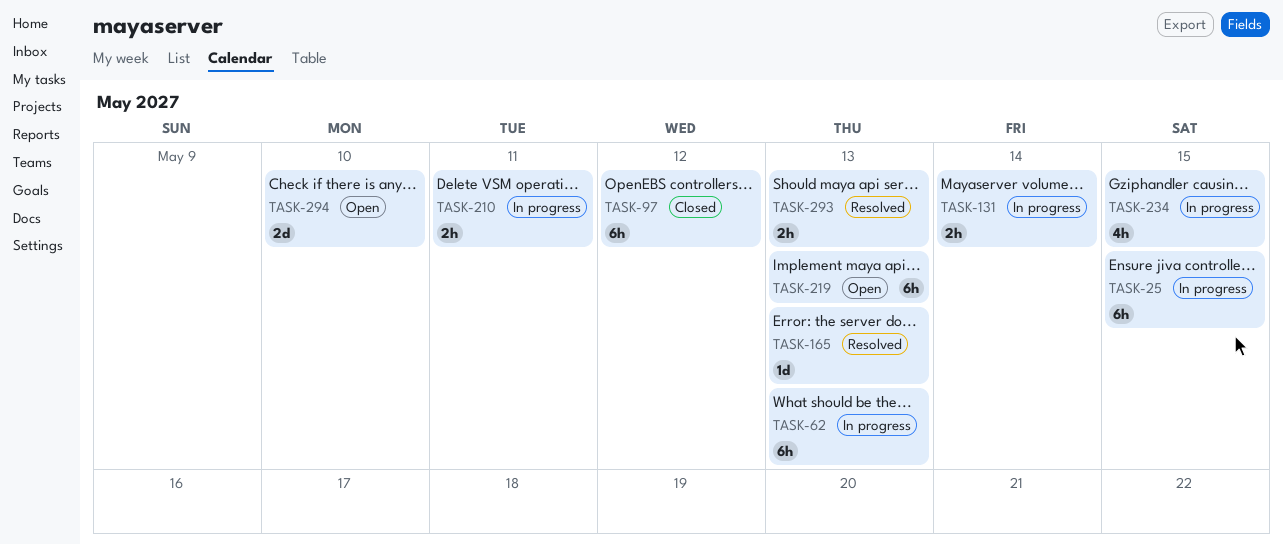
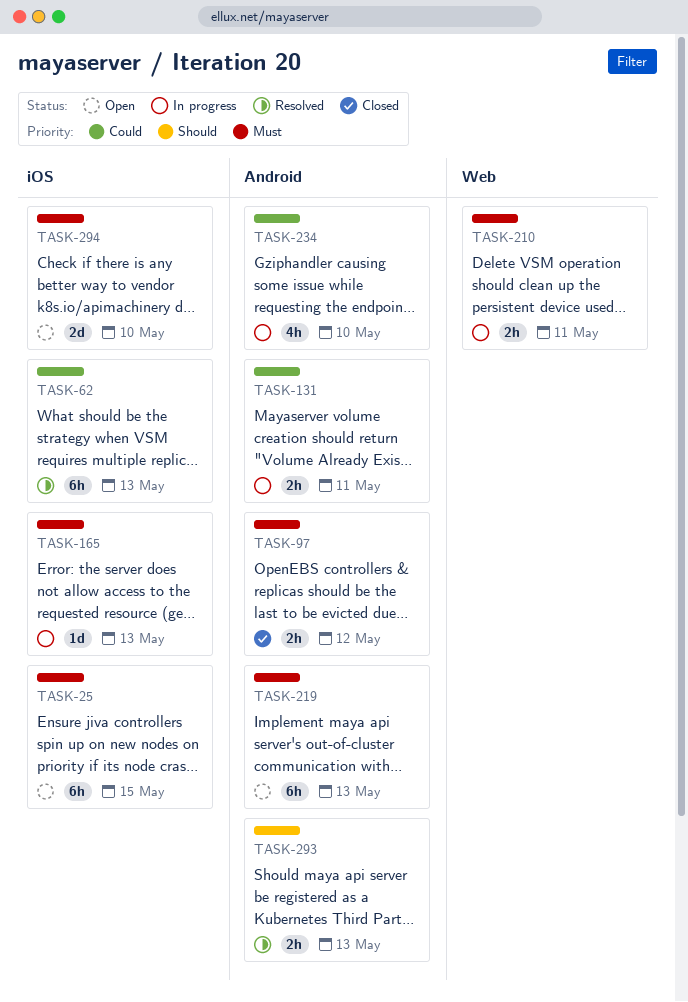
TASK-25, status: In progress -> Open
TASK-62, status: In progress -> Resolved
TASK-97, estimate: 6h -> 2h
TASK-131, day: May 14 -> May 11
TASK-165, status: Resolved -> In progress
TASK-234, day: May 15 -> May 10

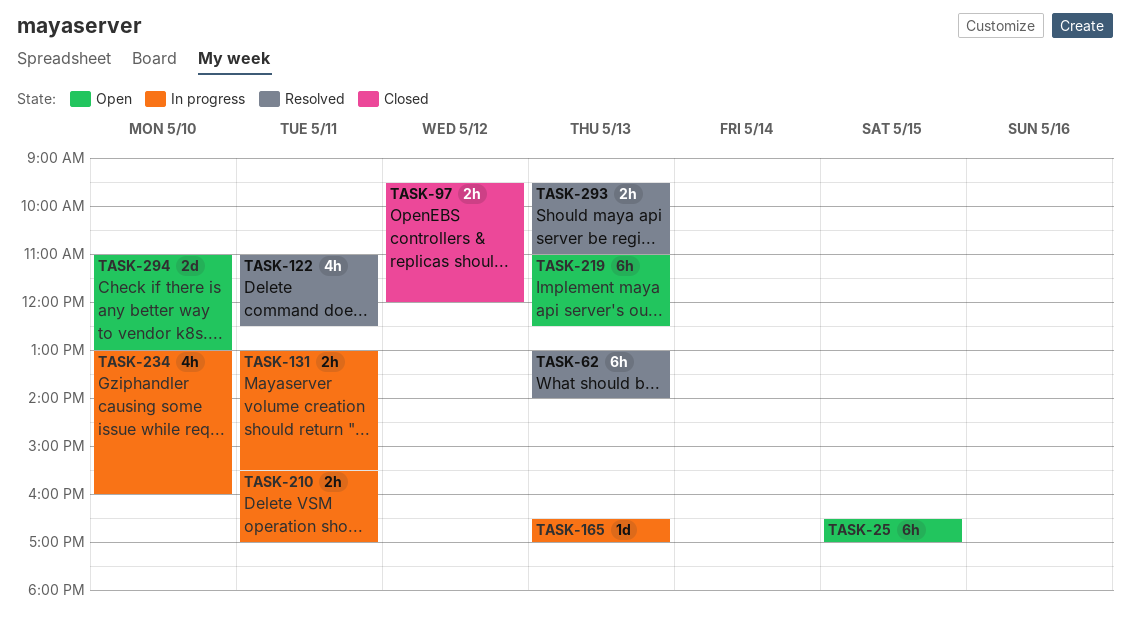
TASK-122: none -> present

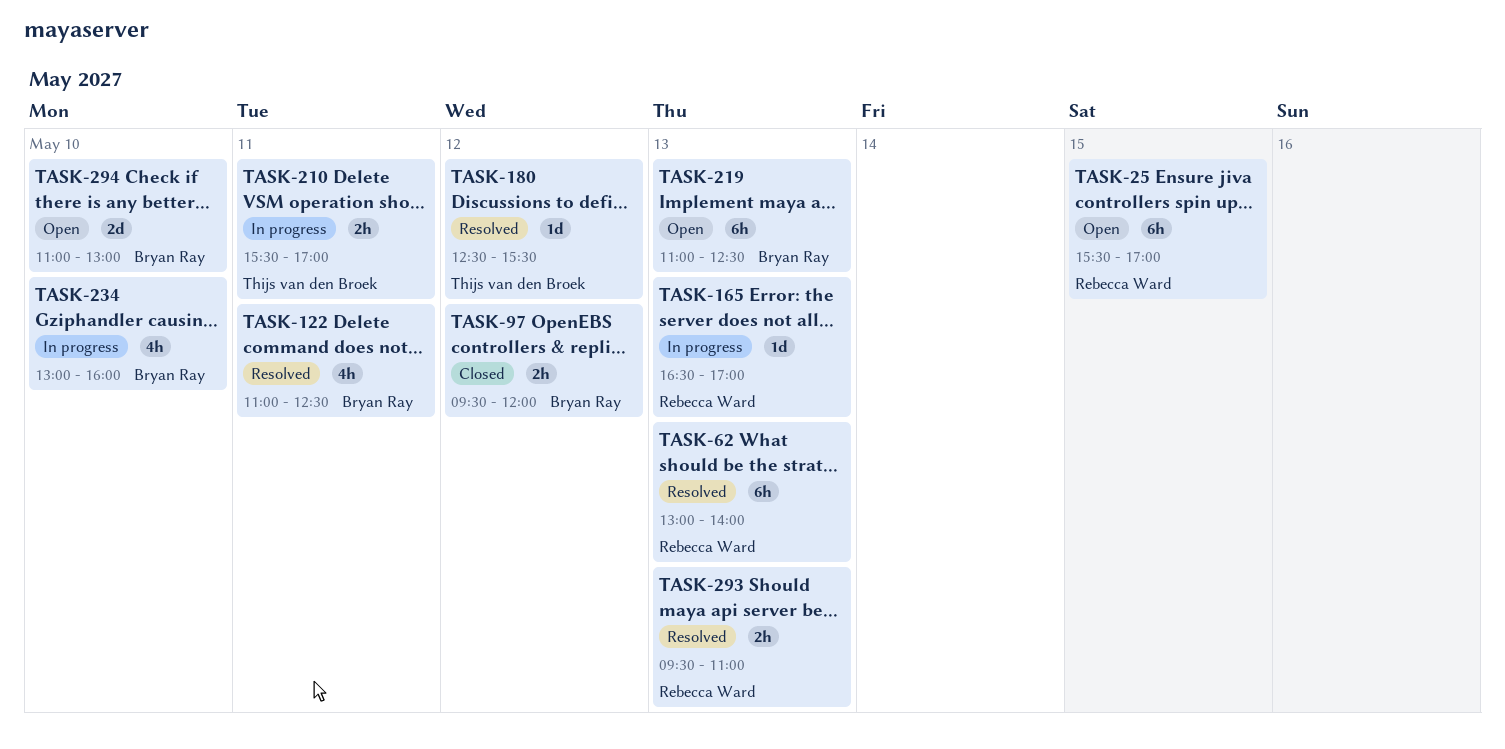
TASK-25, begins: 16:30 -> 15:30
TASK-131: present -> none
TASK-180: none -> present

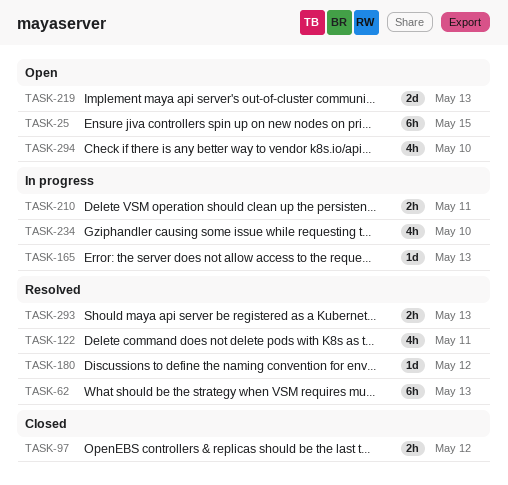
TASK-219, estimate: 6h -> 2d
TASK-294, estimate: 2d -> 4h

